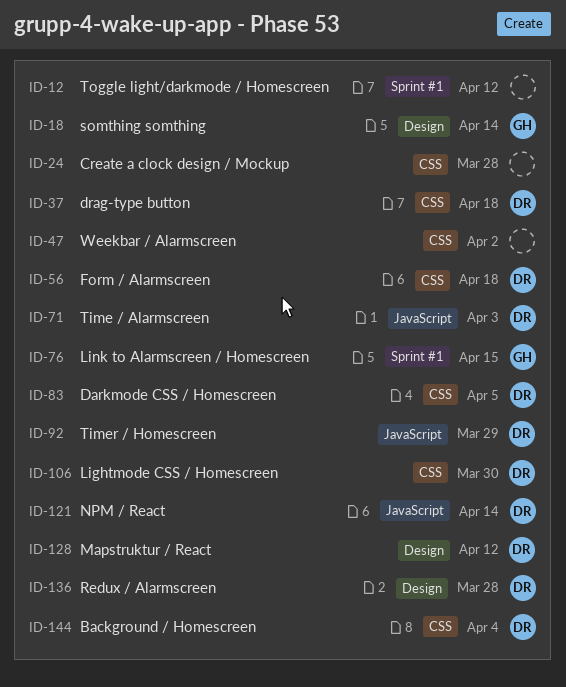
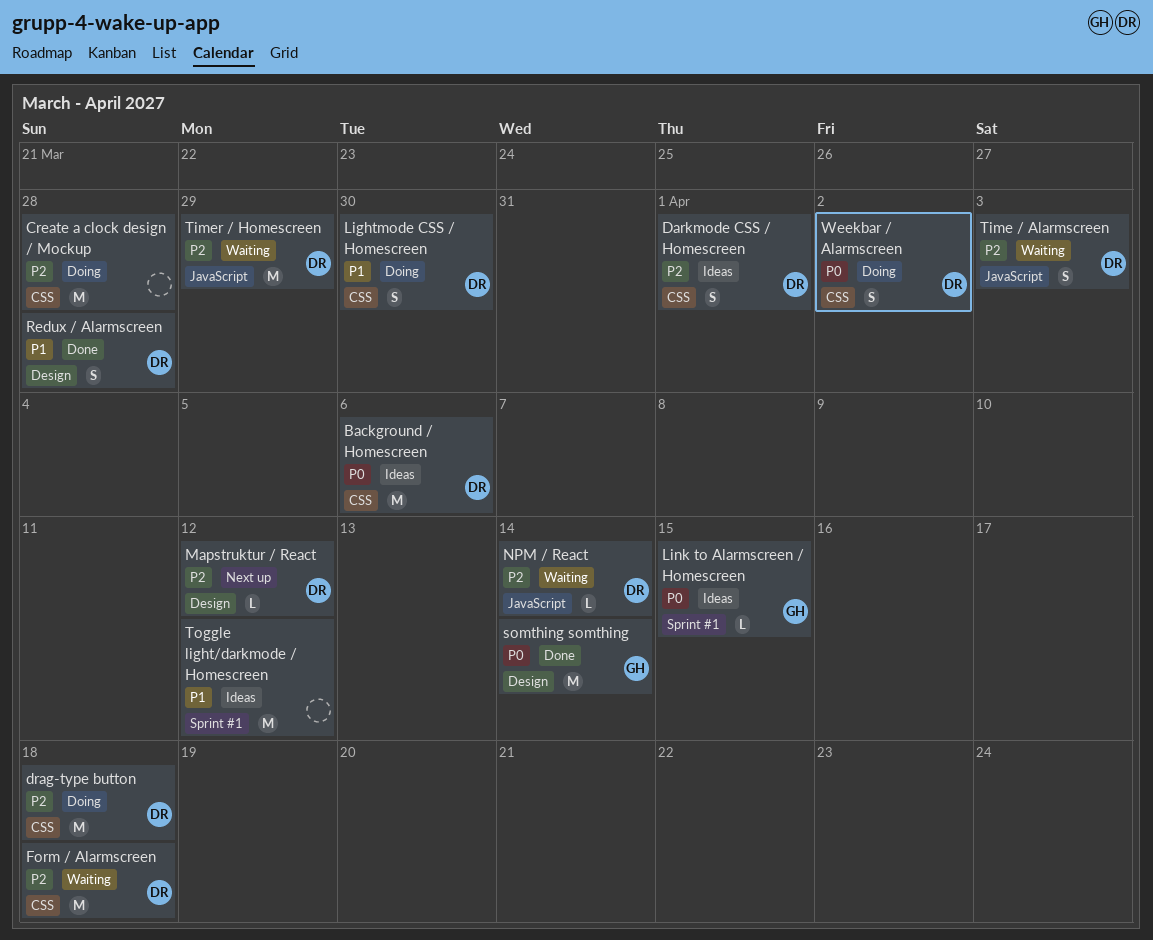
Background / Homescreen, due: Apr 4 -> Apr 6
Darkmode CSS / Homescreen, due: Apr 5 -> Apr 1
Weekbar / Alarmscreen, owner: none -> DR

